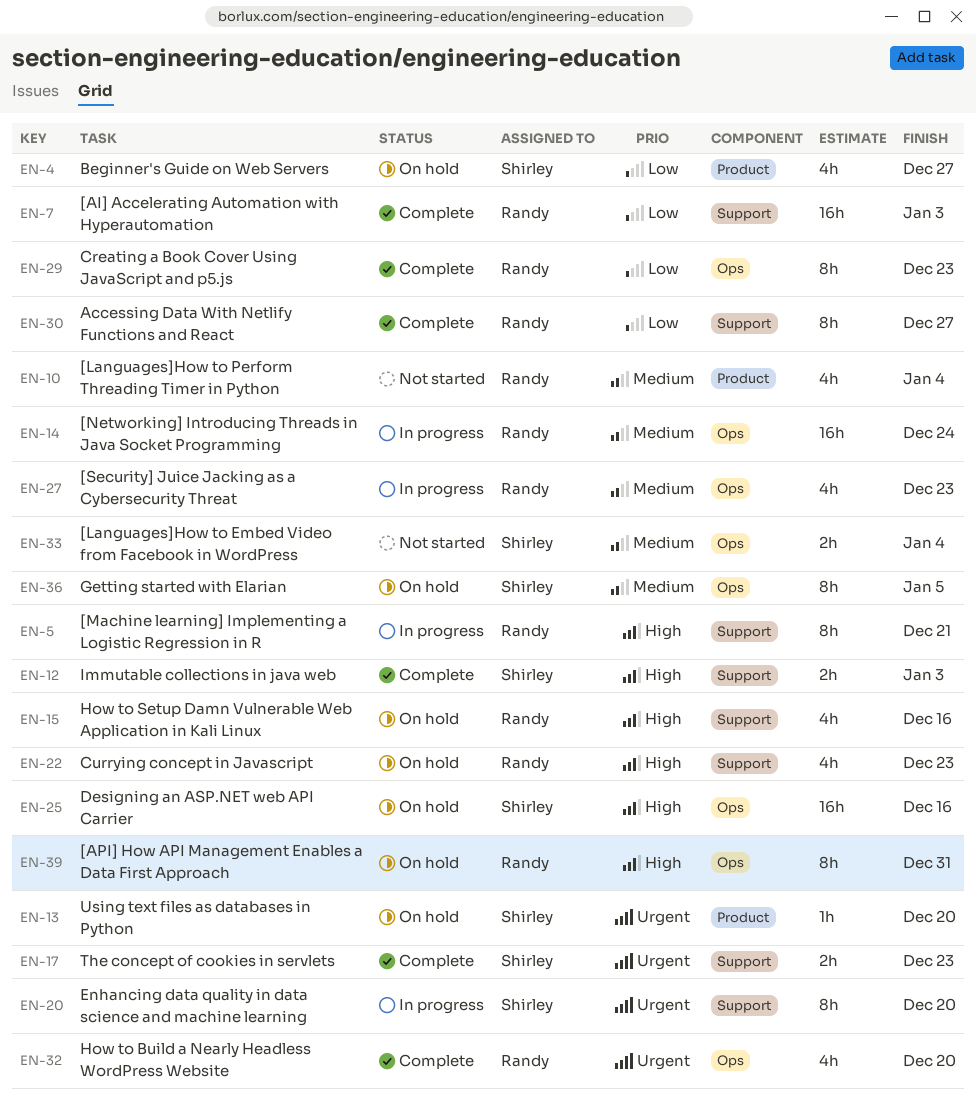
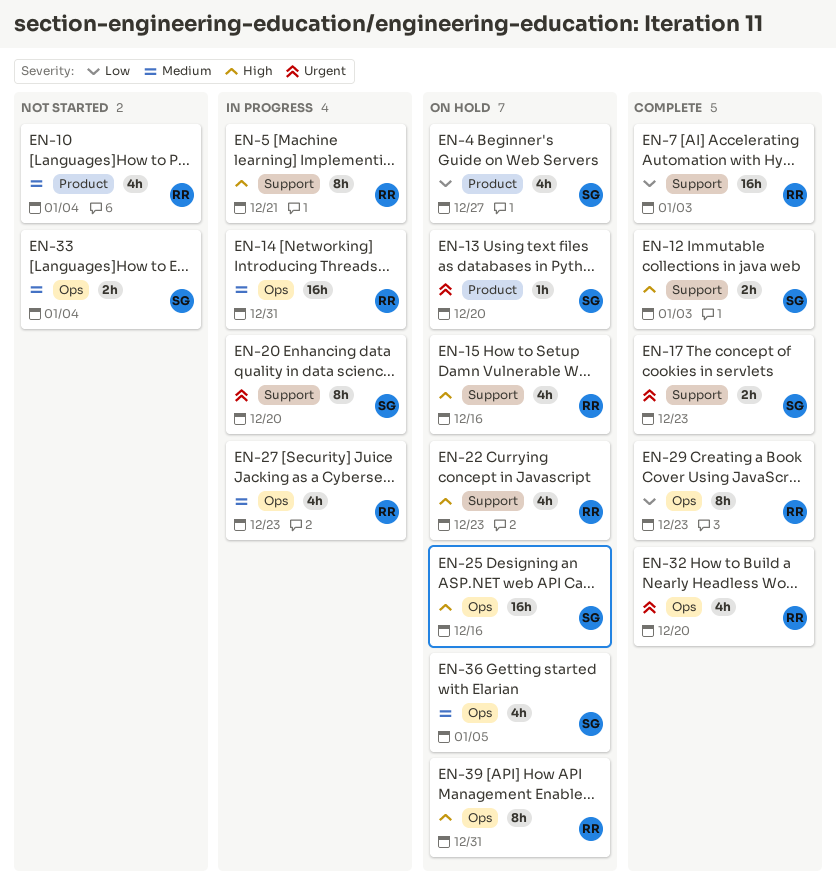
EN-14, due: Dec 24 -> Dec 31
EN-30: present -> none
EN-36, estimate: 8h -> 4h

